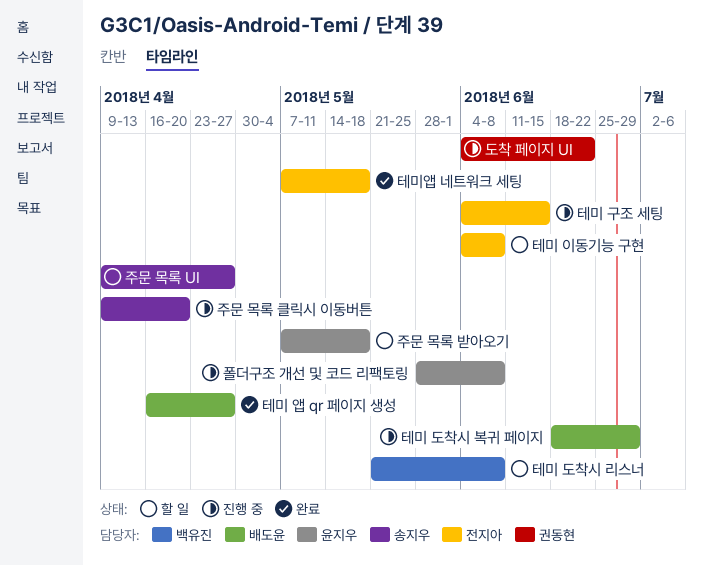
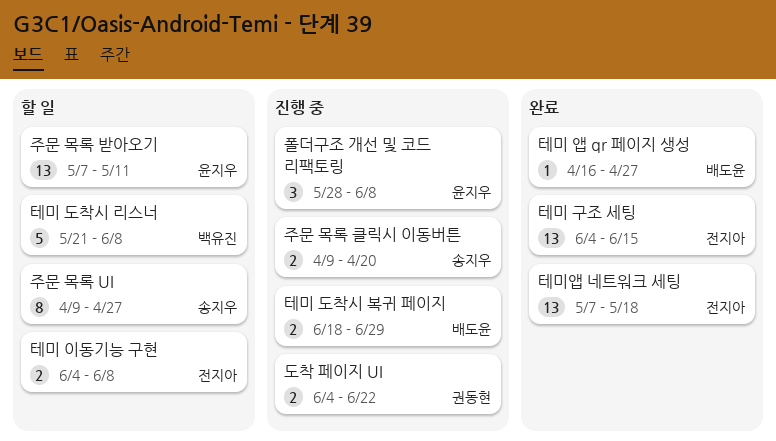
주문 목록 받아오기, due: May 18 -> May 11
테미 구조 세팅, status: 진행 중 -> 완료

